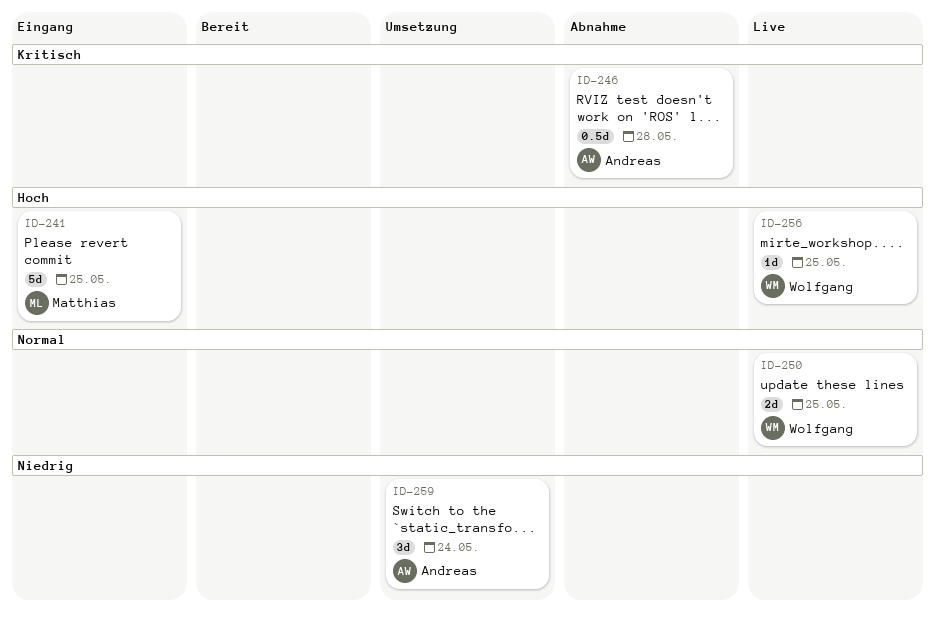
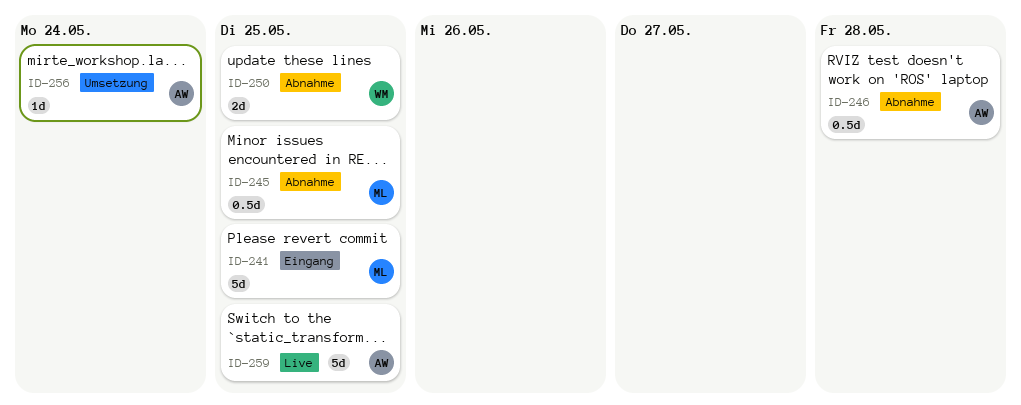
ID-245: none -> present
ID-250, status: Live -> Abnahme
ID-256, status: Live -> Umsetzung
ID-256, owner: Wolfgang -> Andreas
ID-256, due: May 25 -> May 24
ID-259, status: Umsetzung -> Live
ID-259, estimate: 3d -> 5d
ID-259, due: May 24 -> May 25

